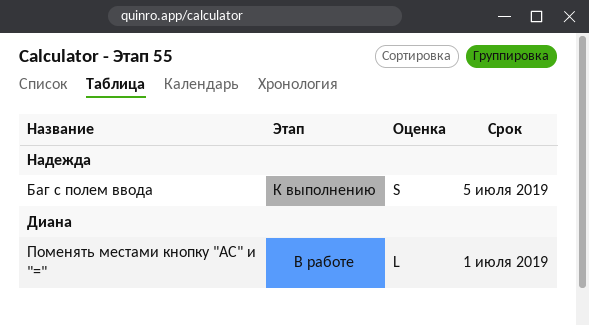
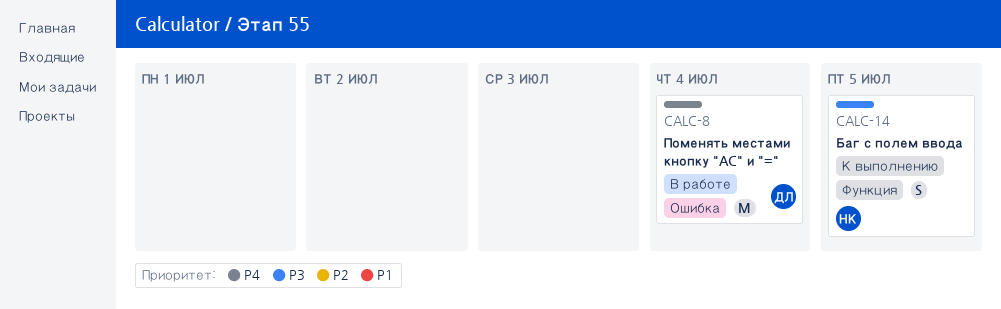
Поменять местами кнопку "AC" и "=", estimate: L -> M
Поменять местами кнопку "AC" и "=", due: Jul 1 -> Jul 4

